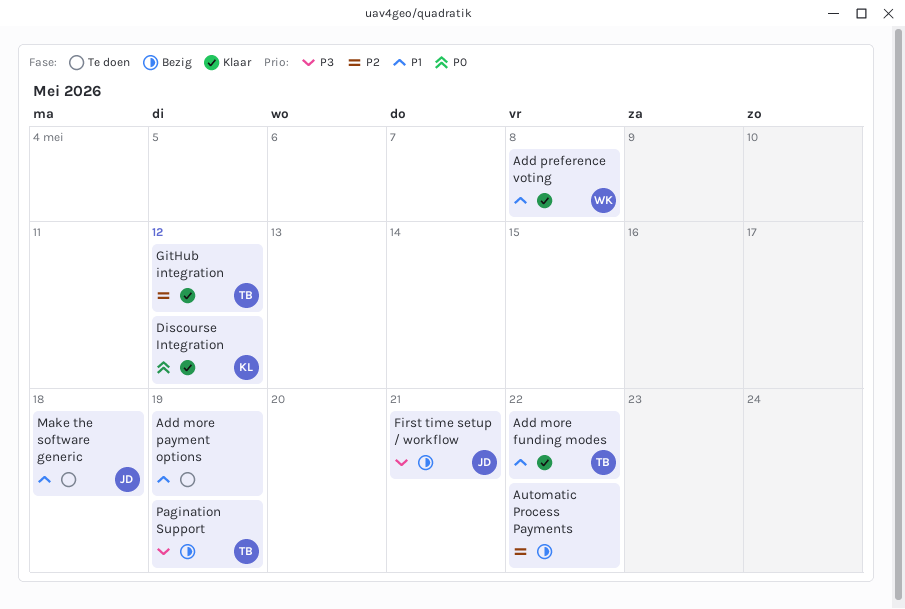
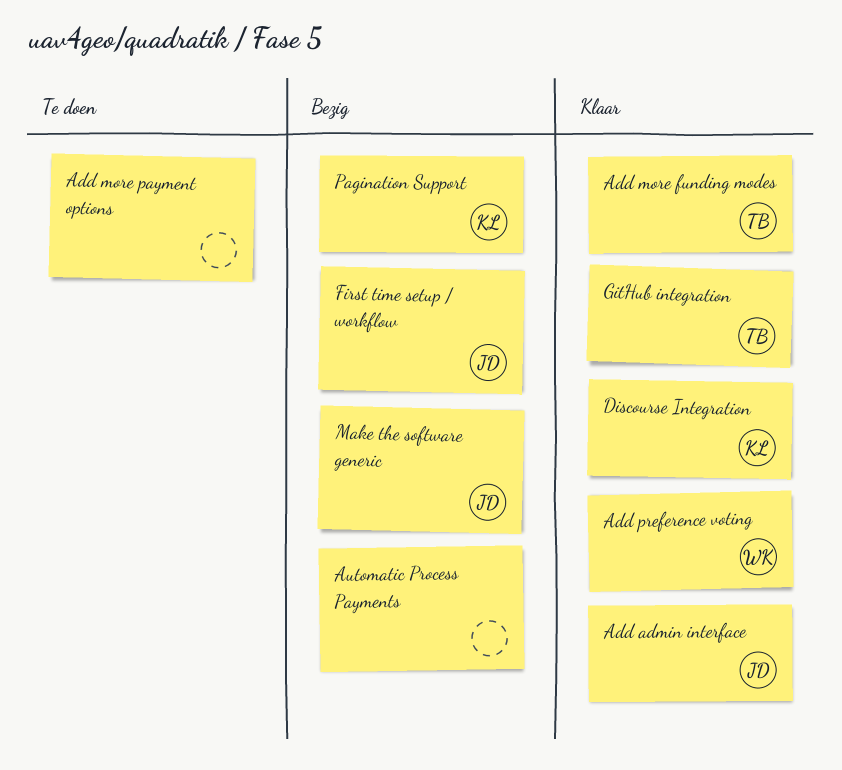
Add admin interface: none -> present
Make the software generic, status: Te doen -> Bezig
Pagination Support, owner: TB -> KL

